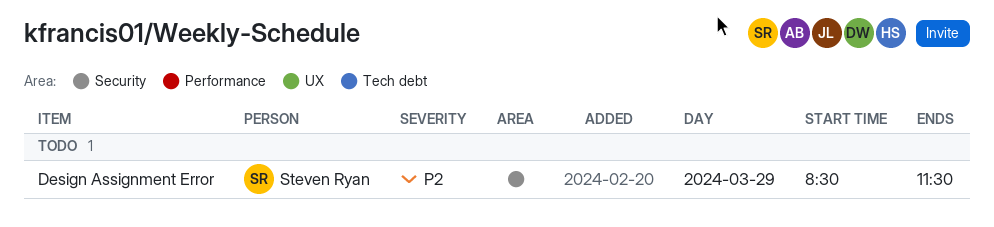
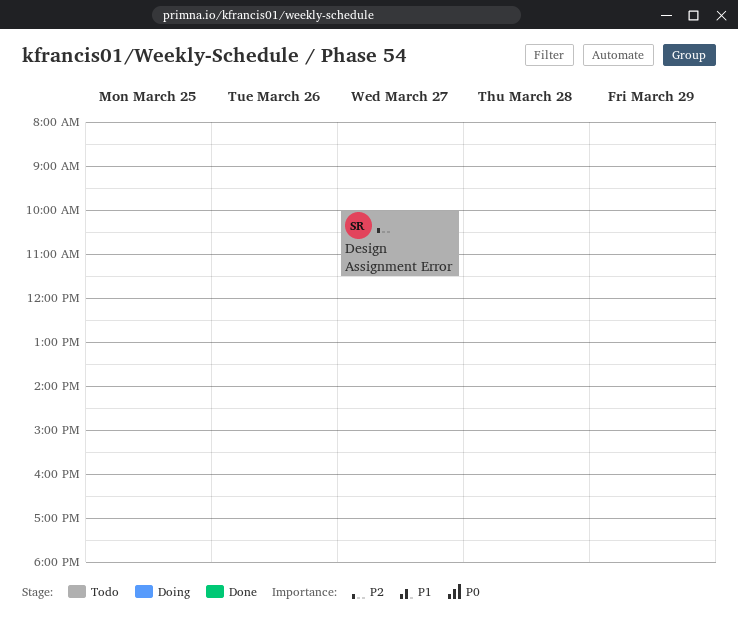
Design Assignment Error, day: Mar 29 -> Mar 27
Design Assignment Error, begins: 08:30 -> 10:00

